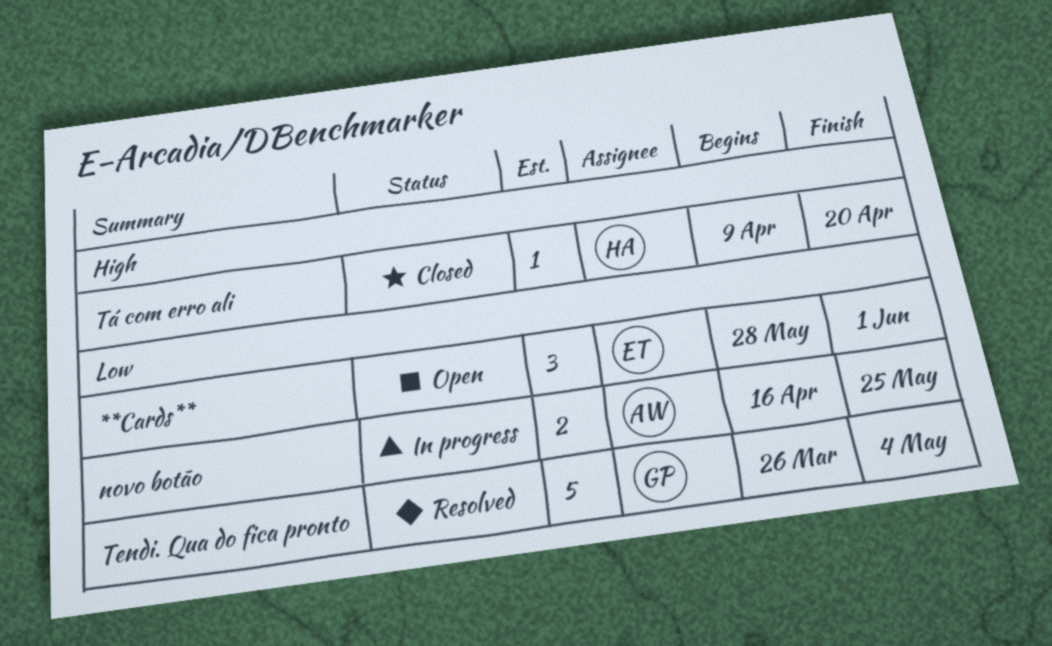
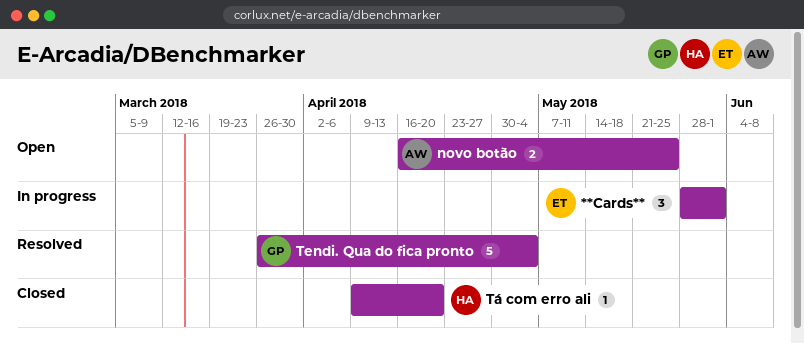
**Cards**, status: Open -> In progress
novo botão, status: In progress -> Open

